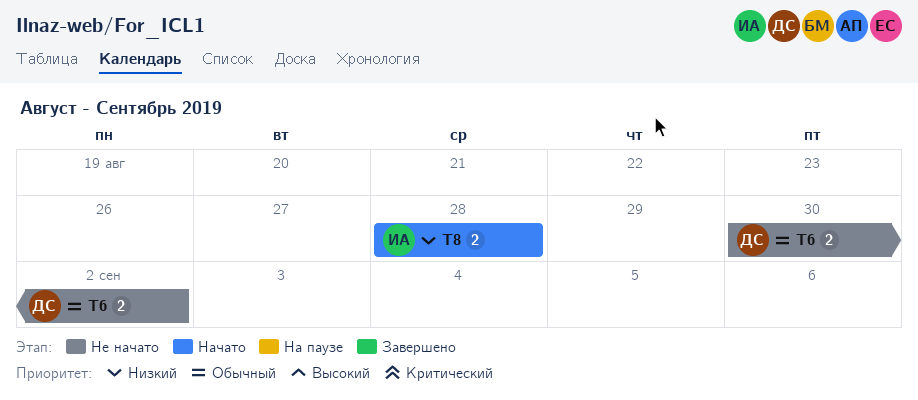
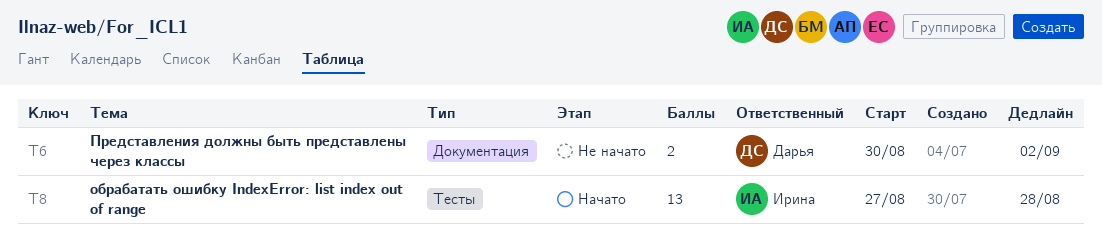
T8, estimate: 2 -> 13
T8, start: Aug 28 -> Aug 27

